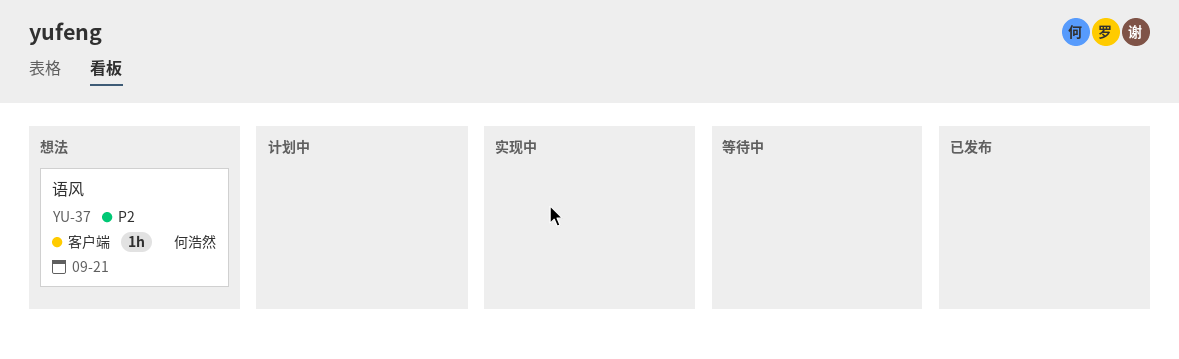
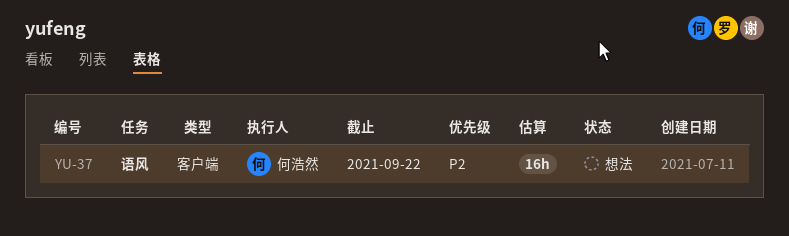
YU-37, estimate: 1h -> 16h
YU-37, due: Sep 21 -> Sep 22

